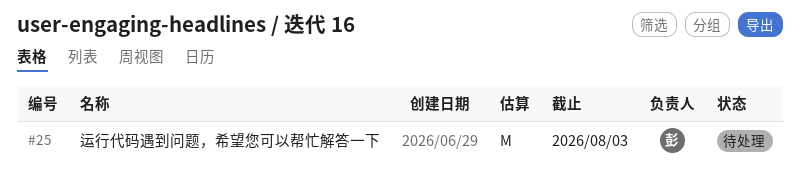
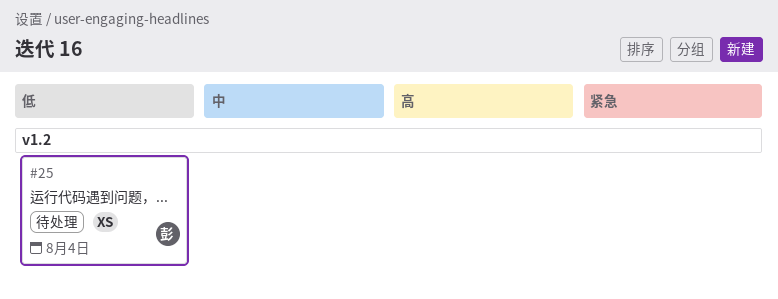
#25, estimate: M -> XS
#25, due: Aug 3 -> Aug 4

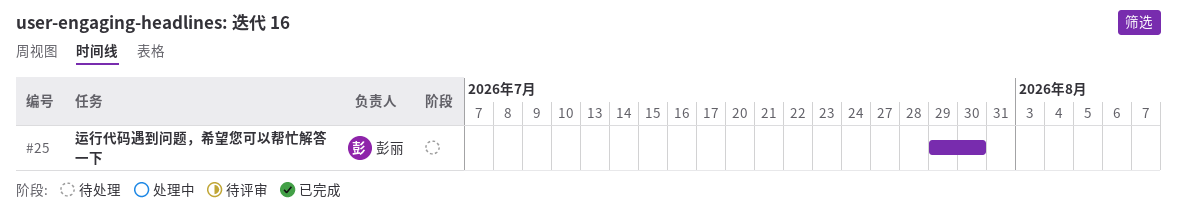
#25, due: Aug 4 -> Jul 30

